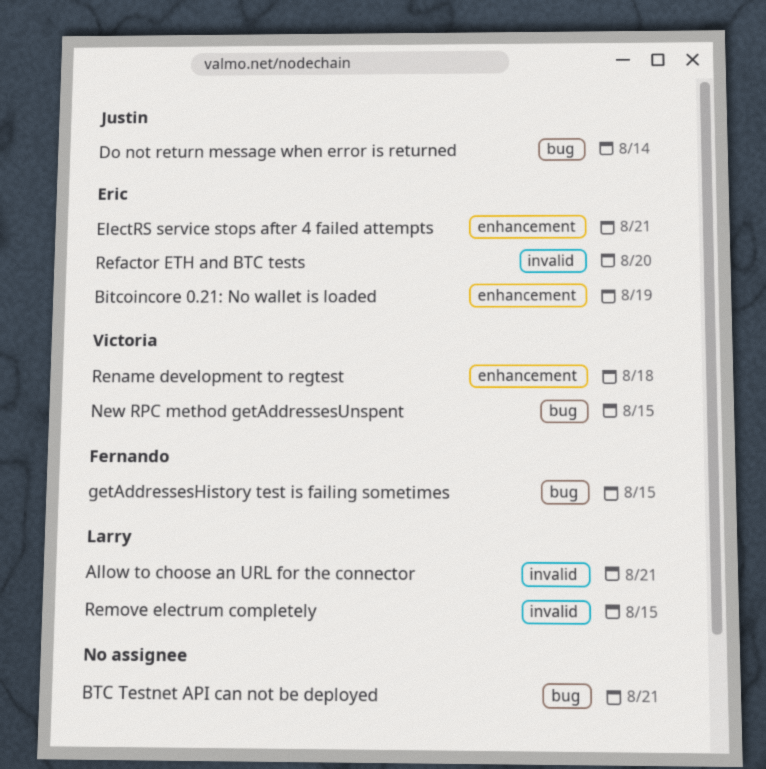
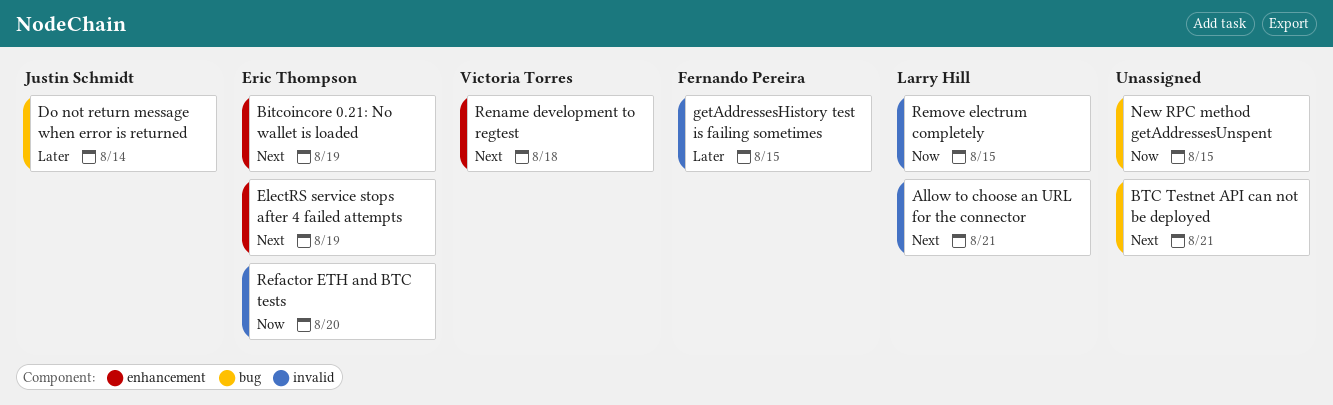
ElectRS service stops after 4 failed attempts, due: Aug 21 -> Aug 19
getAddressesHistory test is failing sometimes, label: bug -> invalid
New RPC method getAddressesUnspent, owner: Victoria Torres -> none

